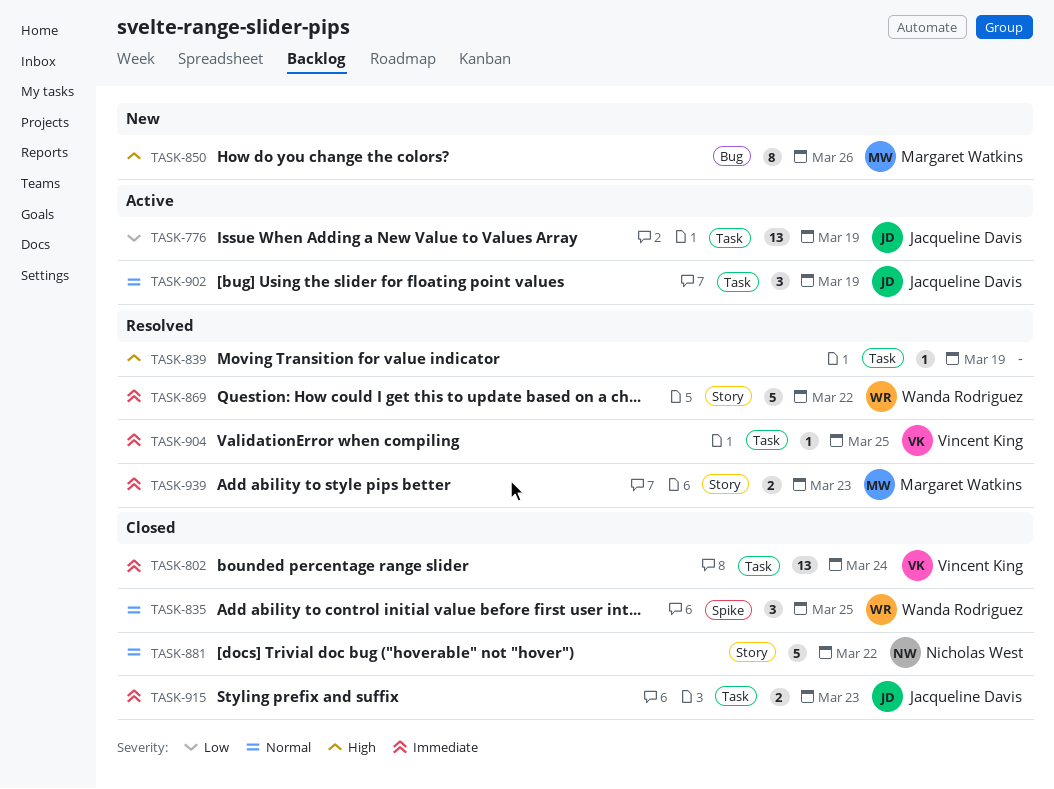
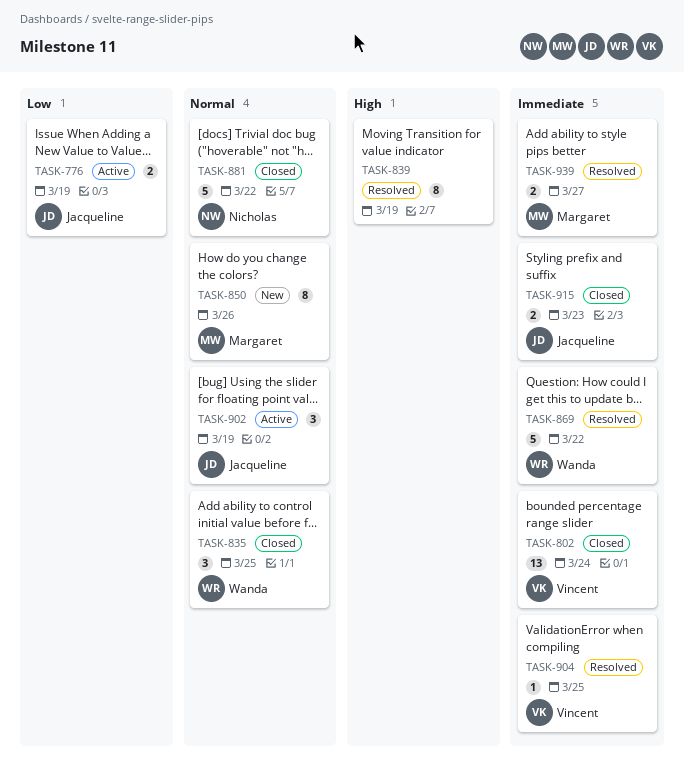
TASK-776, estimate: 13 -> 2
TASK-839, estimate: 1 -> 8
TASK-850, priority: High -> Normal
TASK-939, due: Mar 23 -> Mar 27

